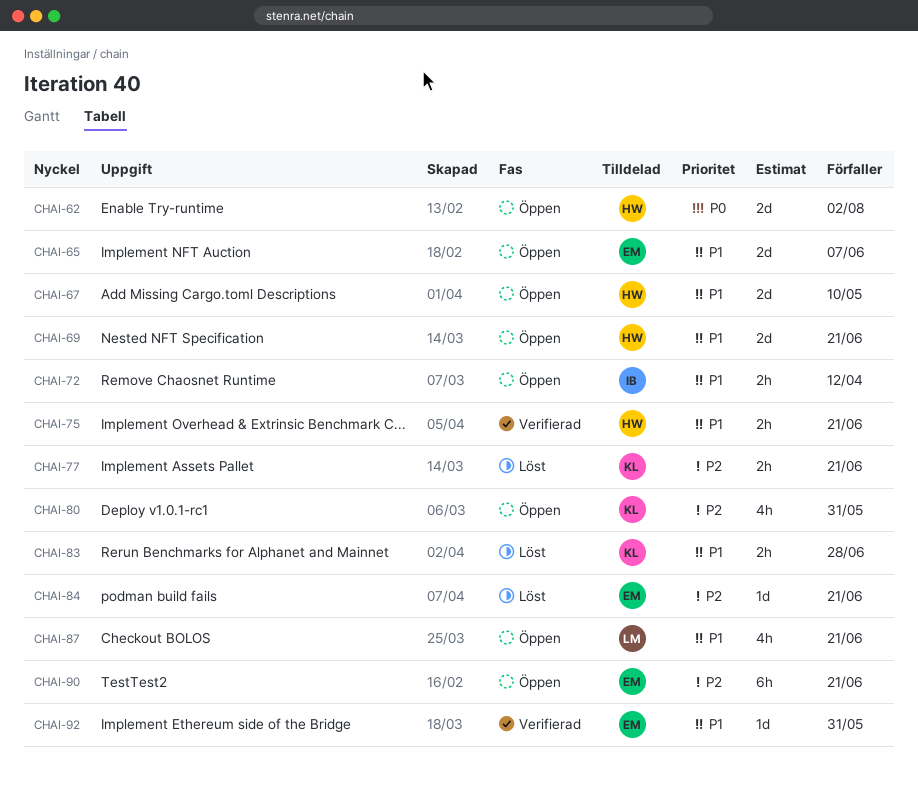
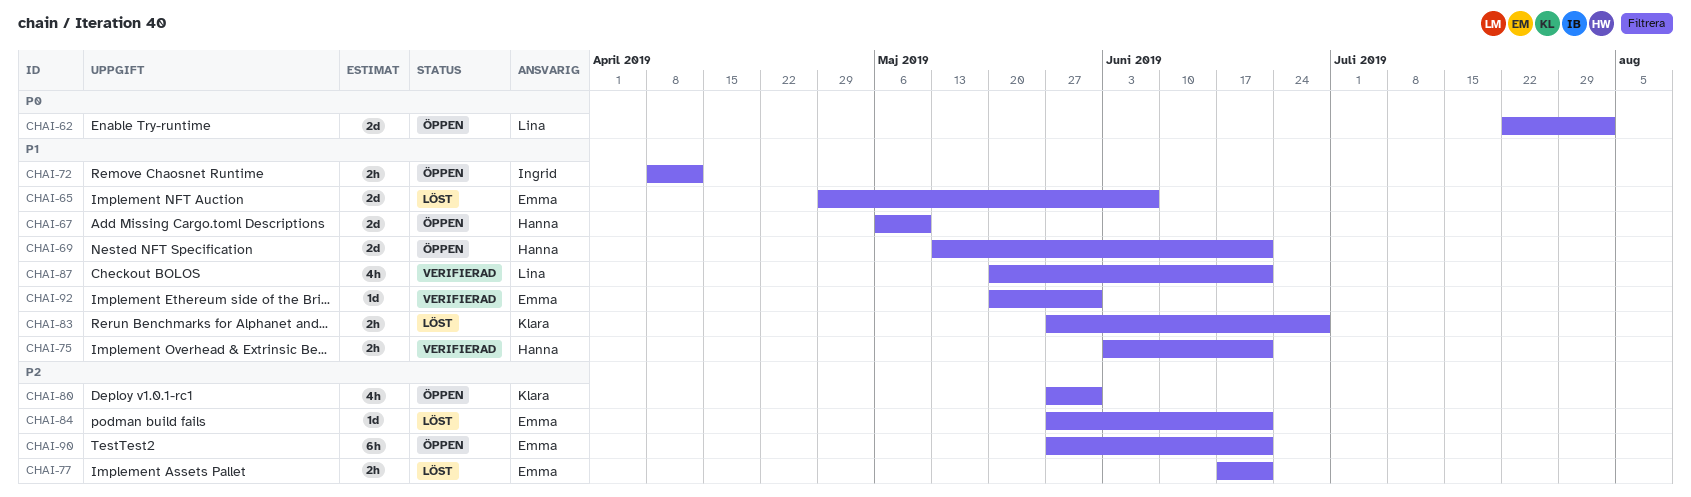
CHAI-62, owner: Hanna -> Lina
CHAI-65, status: Öppen -> Löst
CHAI-77, owner: Klara -> Emma
CHAI-87, status: Öppen -> Verifierad

